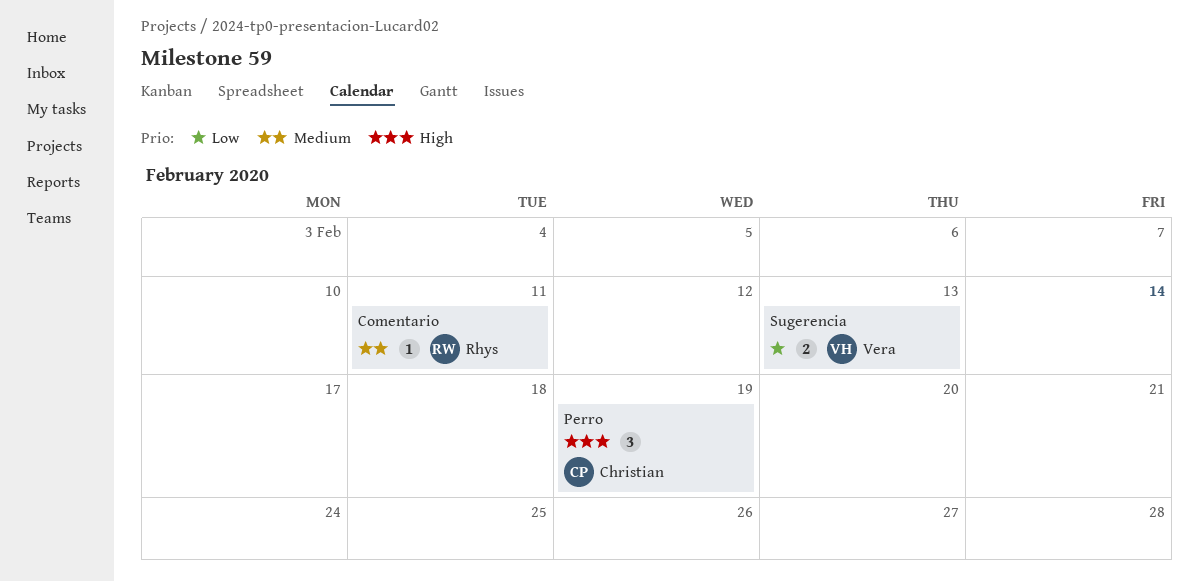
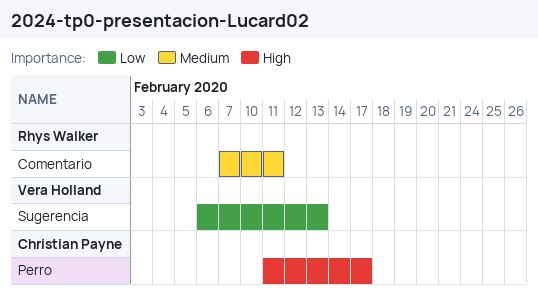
Perro, due: Feb 19 -> Feb 17

